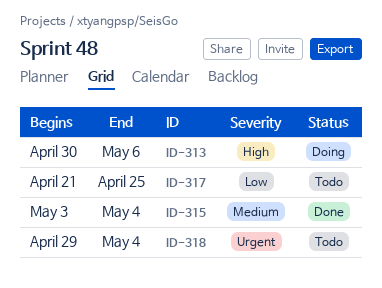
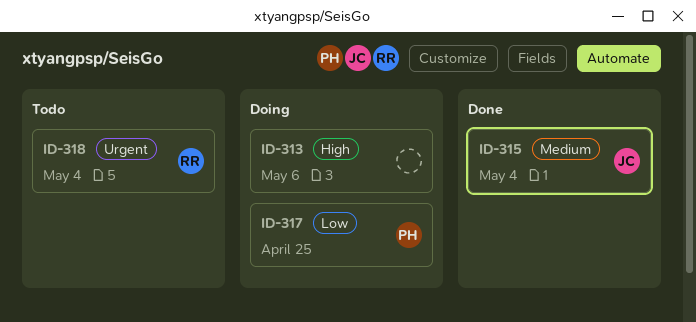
ID-317, status: Todo -> Doing

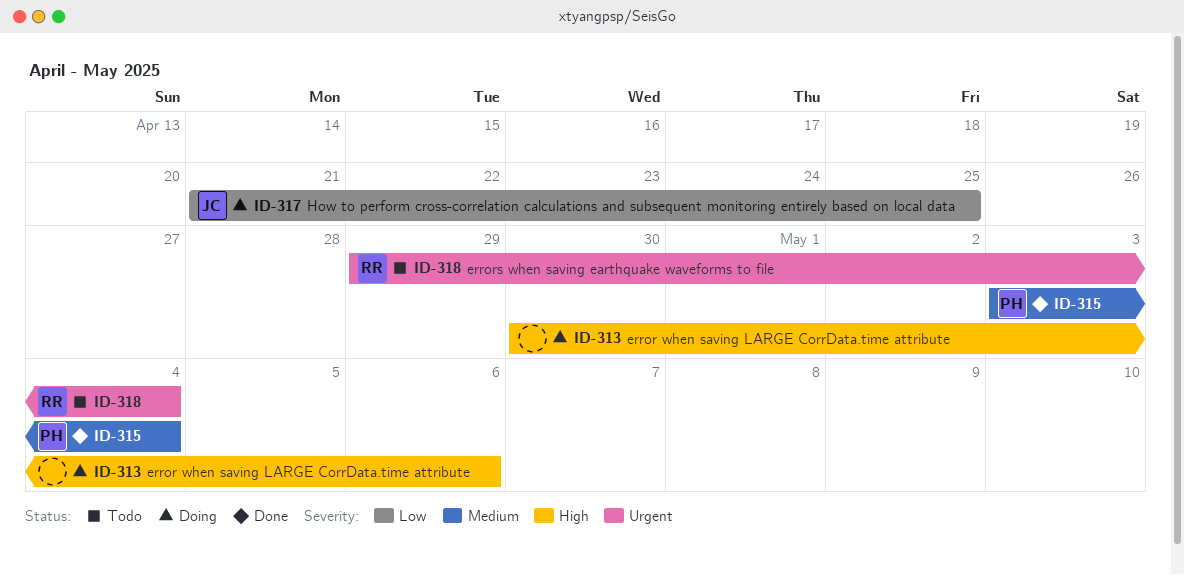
ID-315, owner: JC -> PH
ID-317, owner: PH -> JC

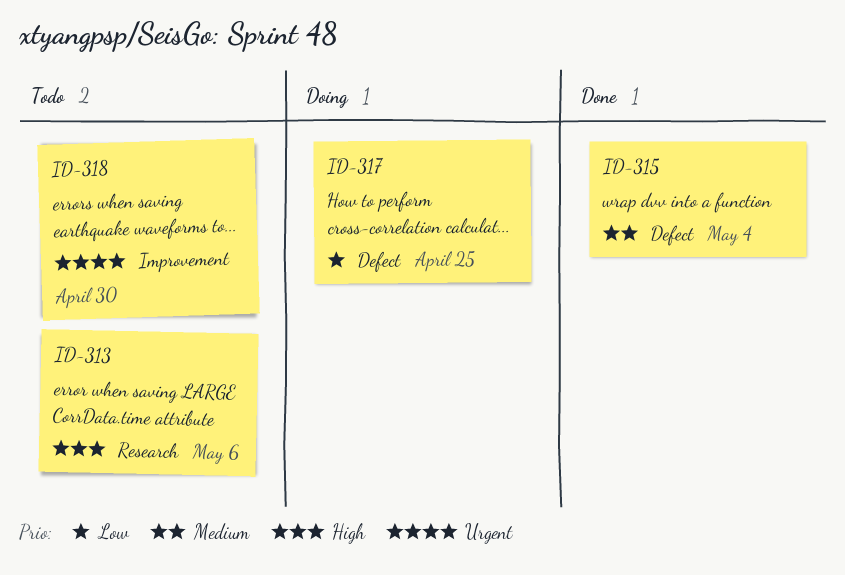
ID-313, status: Doing -> Todo
ID-318, due: May 4 -> Apr 30

